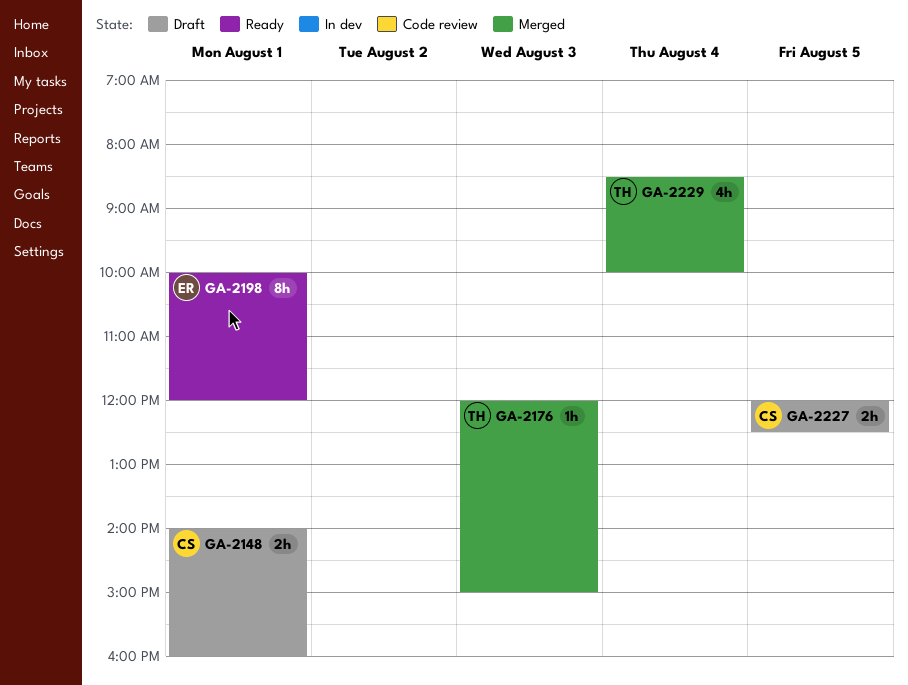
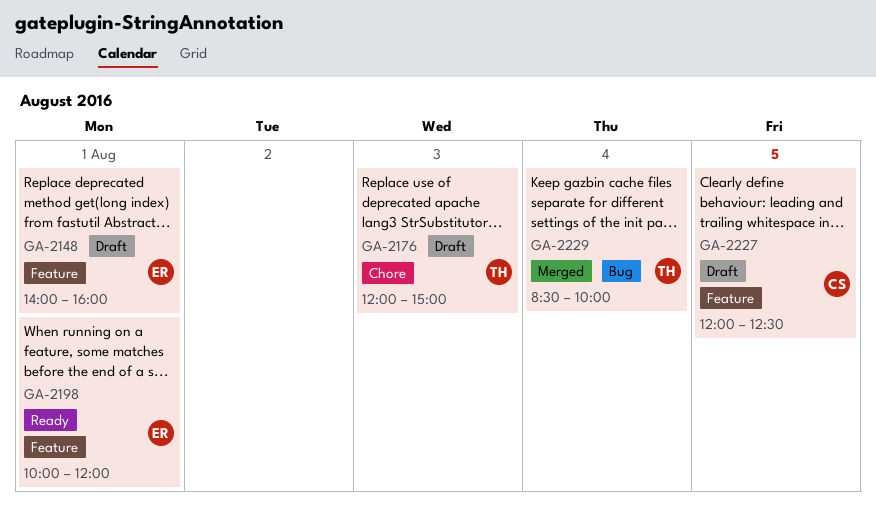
GA-2148, owner: CS -> ER
GA-2176, status: Merged -> Draft

